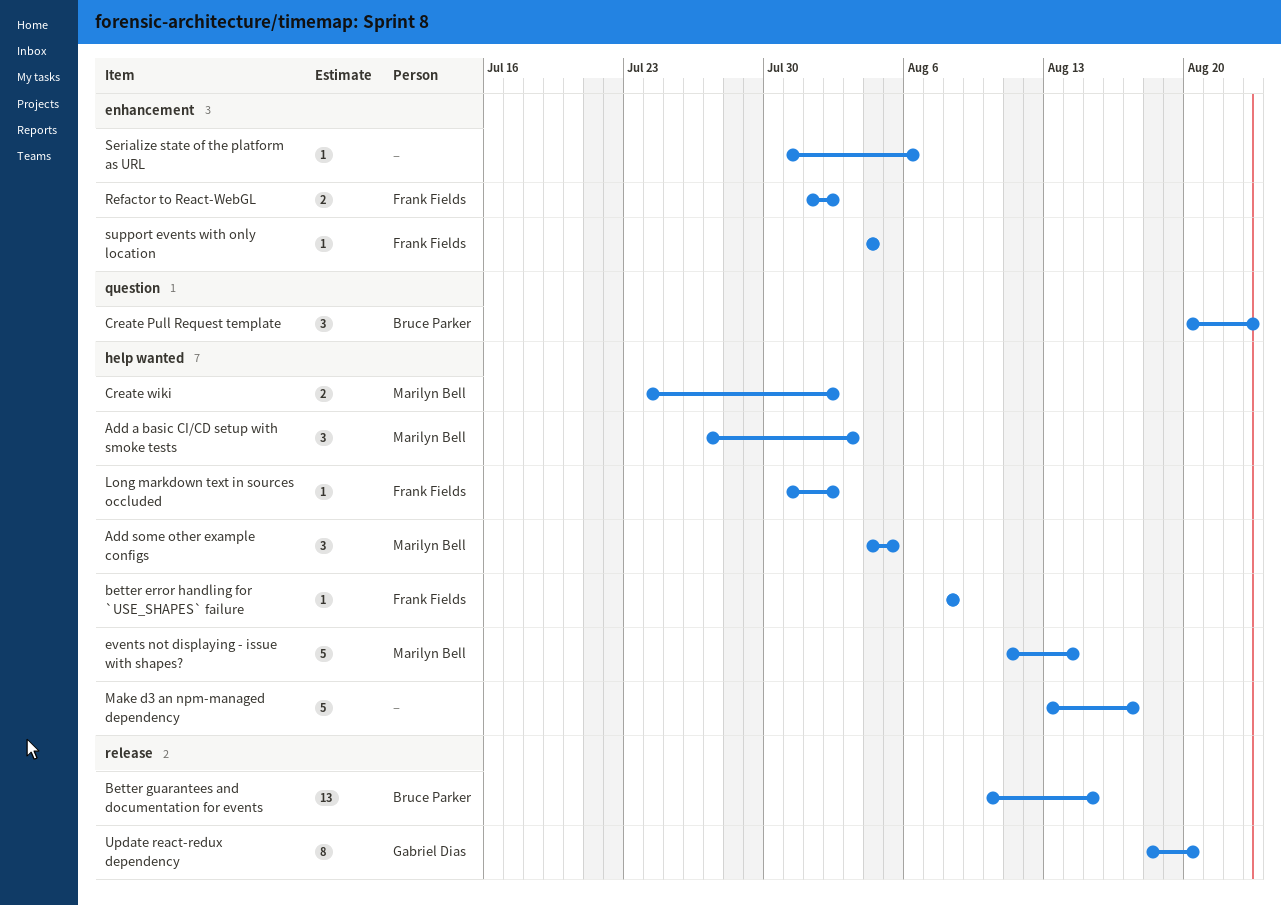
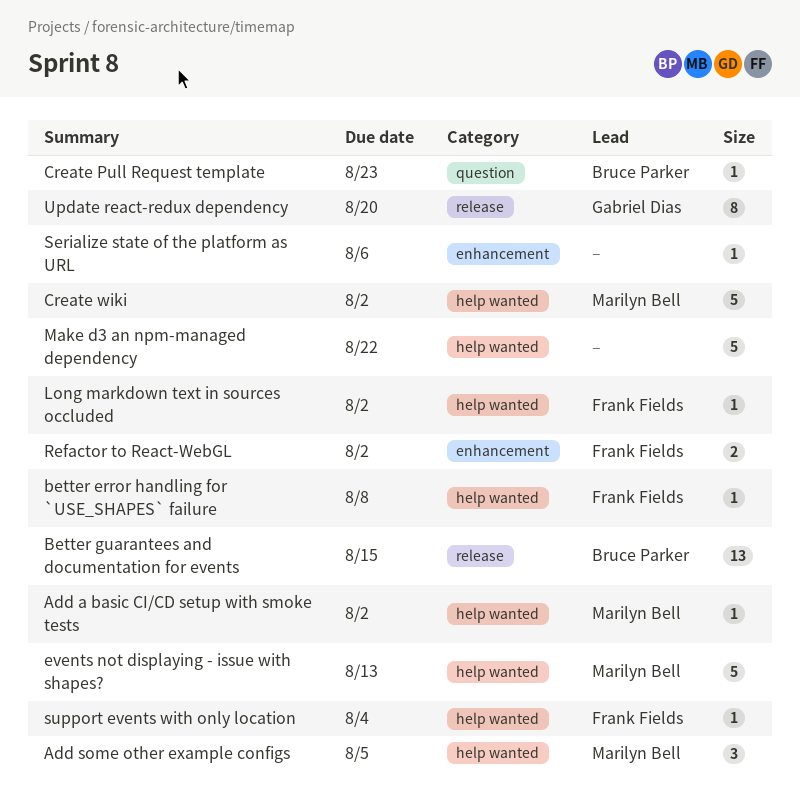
Add a basic CI/CD setup with smoke tests, estimate: 3 -> 1
Add a basic CI/CD setup with smoke tests, due: Aug 3 -> Aug 2
Create Pull Request template, estimate: 3 -> 1
Create wiki, estimate: 2 -> 5
events not displaying - issue with shapes?, due: Aug 14 -> Aug 13
Make d3 an npm-managed dependency, due: Aug 17 -> Aug 22
support events with only location, label: enhancement -> help wanted

